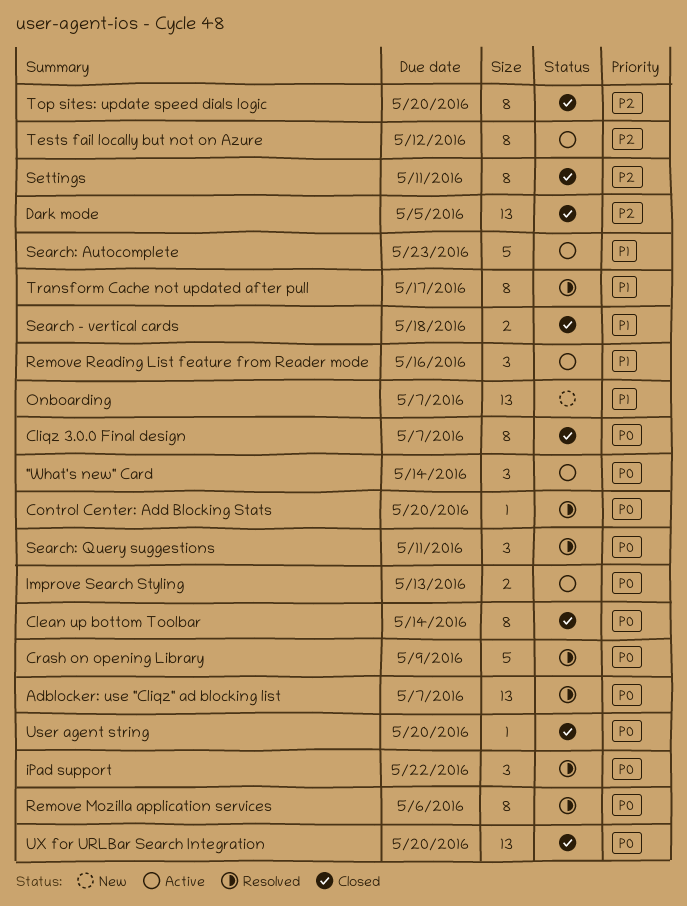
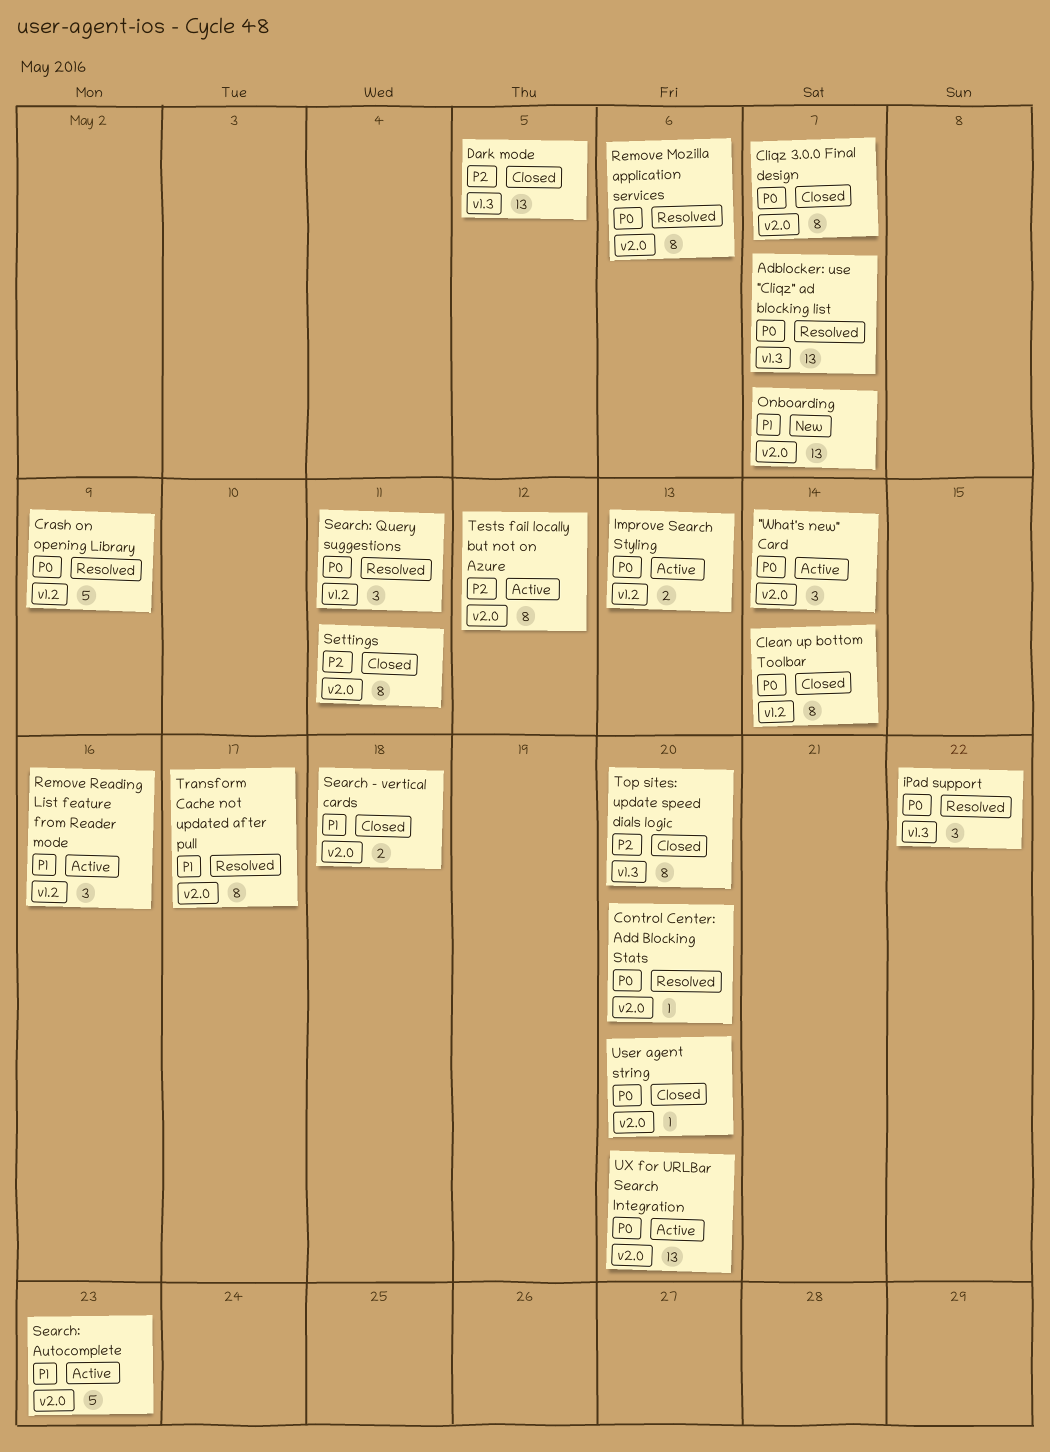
UX for URLBar Search Integration, status: Closed -> Active

